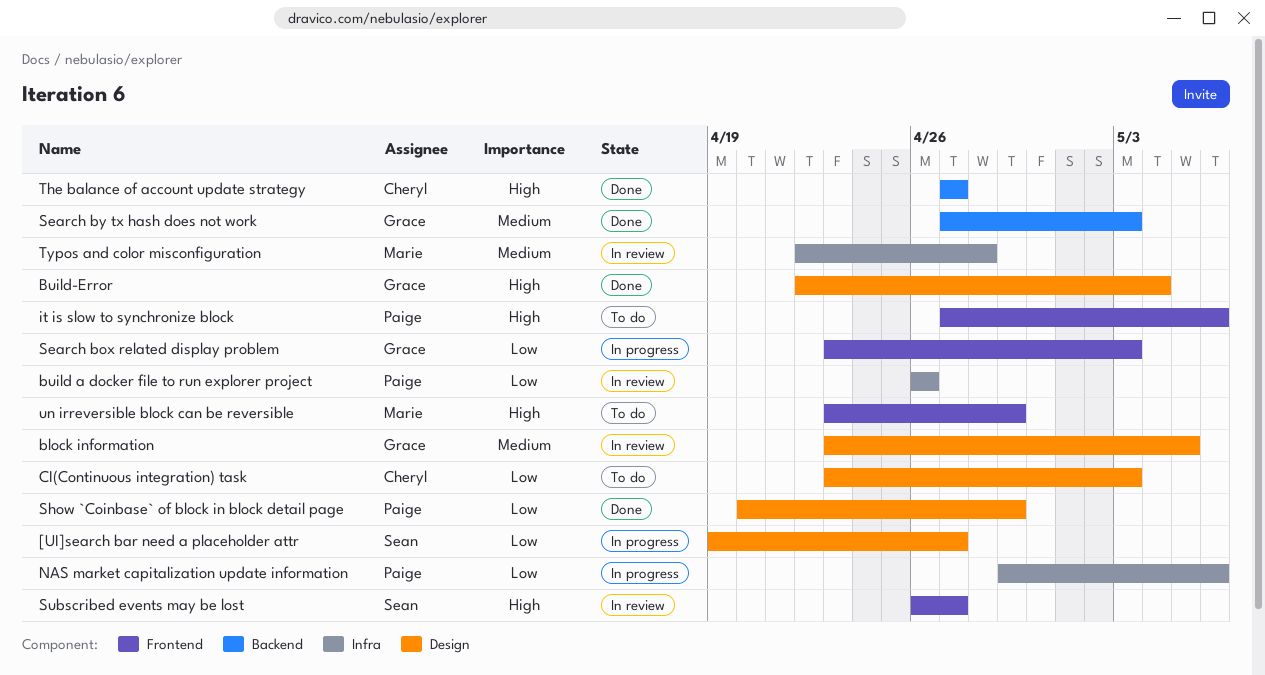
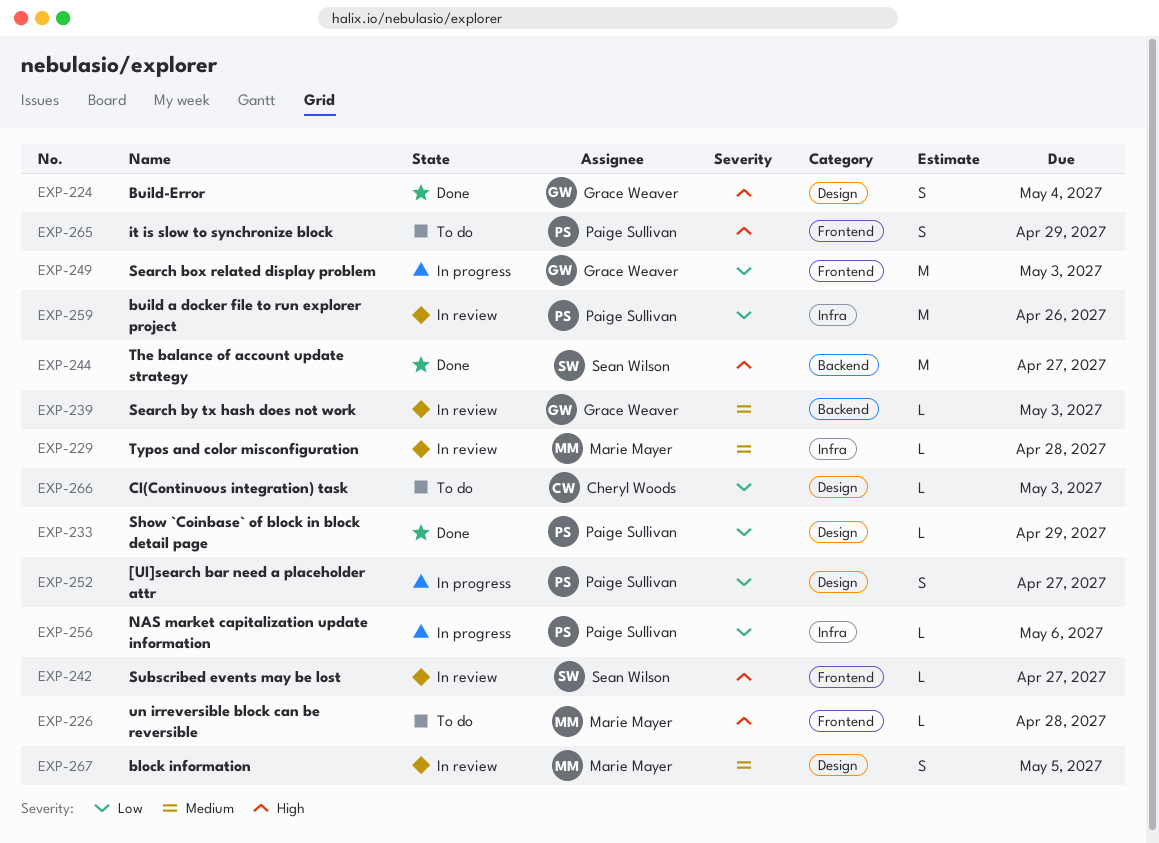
[UI]search bar need a placeholder attr, owner: Sean Wilson -> Paige Sullivan
block information, owner: Grace Weaver -> Marie Mayer
it is slow to synchronize block, due: May 6 -> Apr 29
Search by tx hash does not work, status: Done -> In review
The balance of account update strategy, owner: Cheryl Woods -> Sean Wilson
un irreversible block can be reversible, due: Apr 29 -> Apr 28

